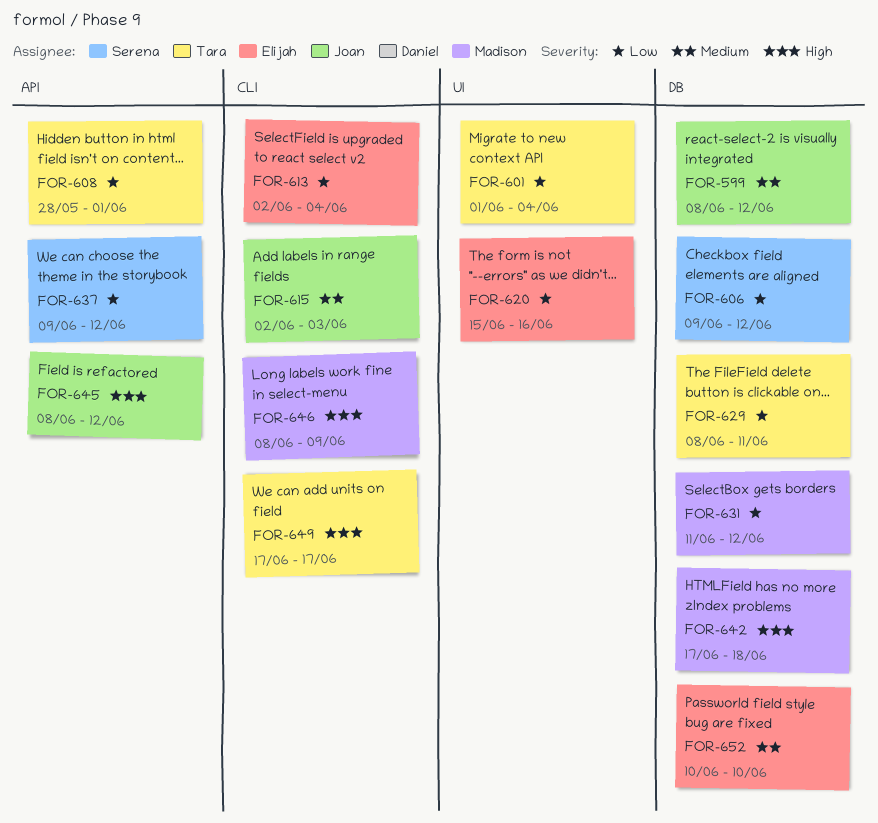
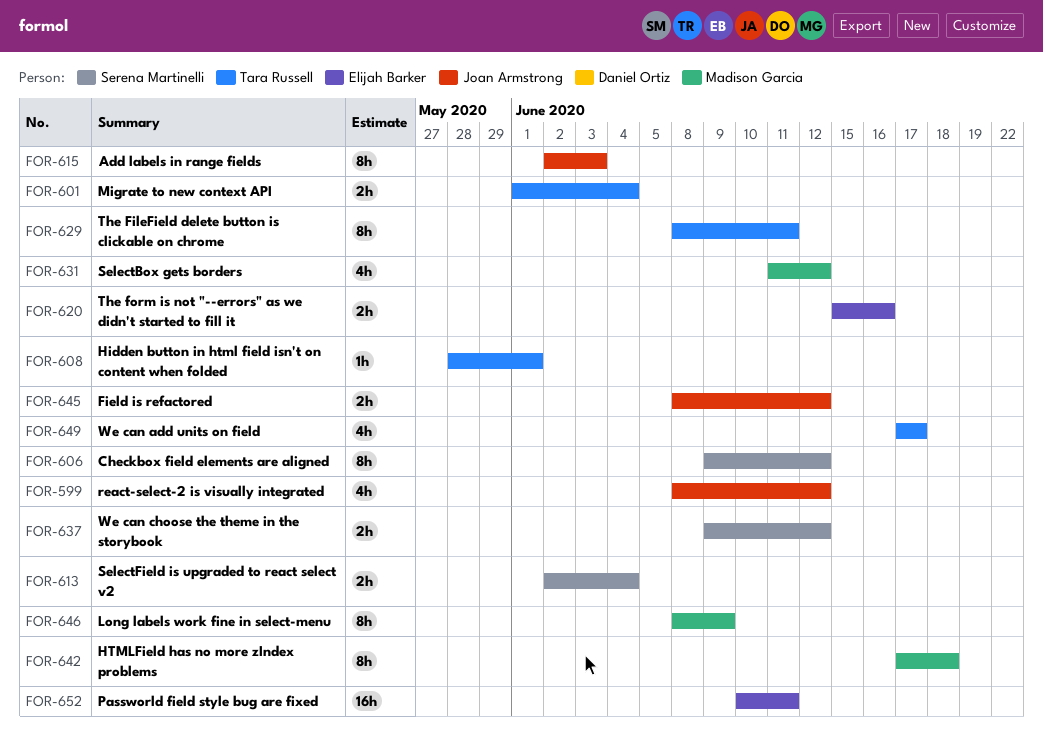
FOR-613, owner: Elijah Barker -> Serena Martinelli
FOR-652, due: Jun 10 -> Jun 11

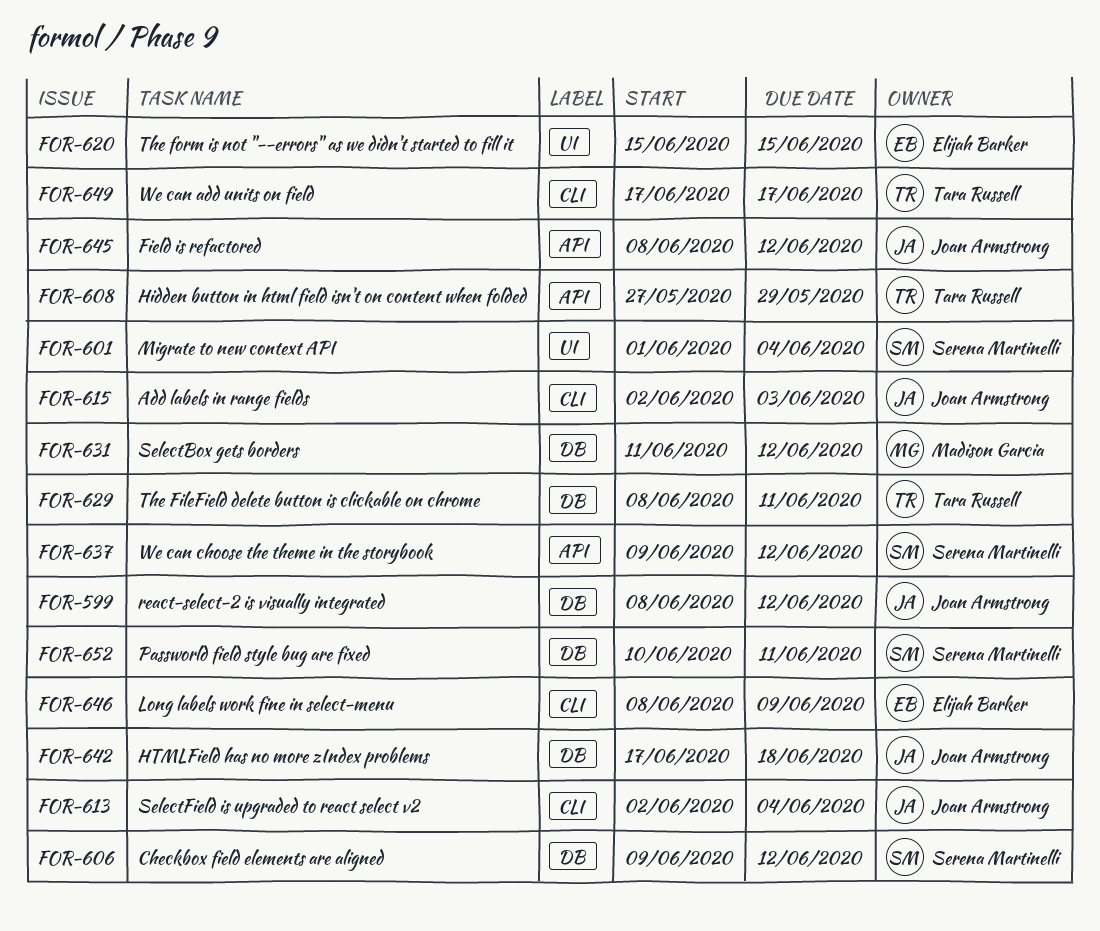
FOR-601, owner: Tara Russell -> Serena Martinelli
FOR-608, start: May 28 -> May 27
FOR-608, due: Jun 1 -> May 29
FOR-613, owner: Serena Martinelli -> Joan Armstrong
FOR-620, due: Jun 16 -> Jun 15
FOR-642, owner: Madison Garcia -> Joan Armstrong
FOR-646, owner: Madison Garcia -> Elijah Barker
FOR-652, owner: Elijah Barker -> Serena Martinelli

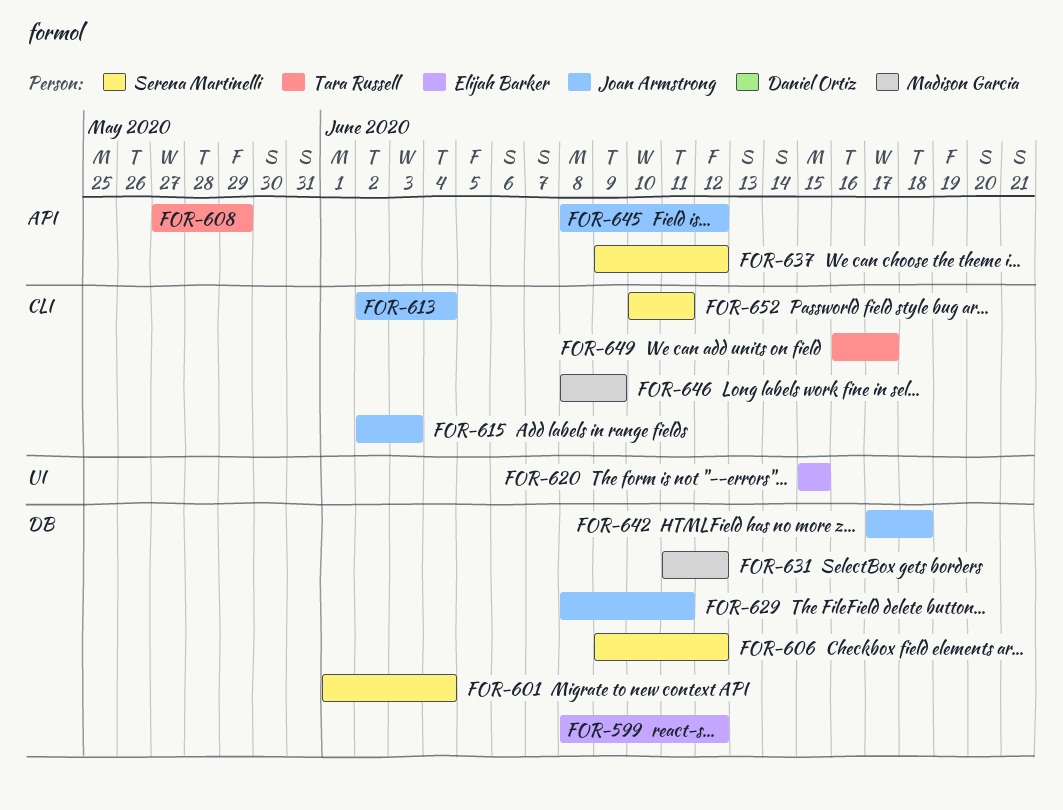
FOR-599, owner: Joan Armstrong -> Elijah Barker
FOR-601, label: UI -> DB
FOR-629, owner: Tara Russell -> Joan Armstrong
FOR-646, owner: Elijah Barker -> Madison Garcia
FOR-649, start: Jun 17 -> Jun 16
FOR-652, label: DB -> CLI

